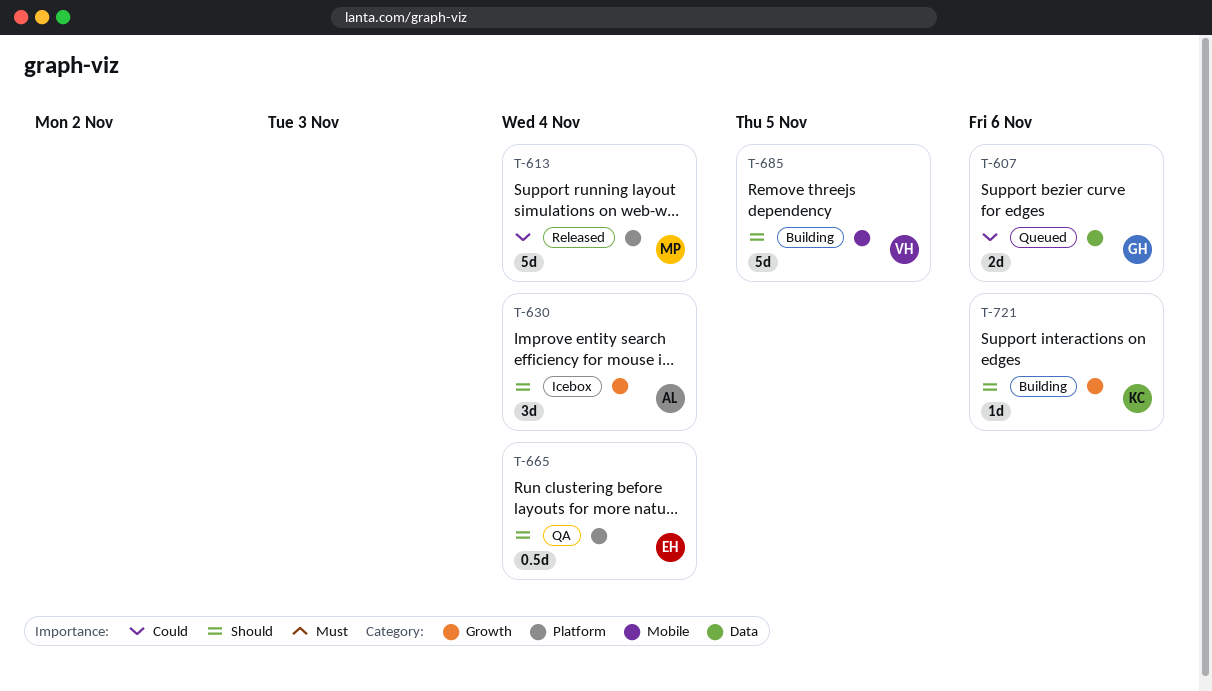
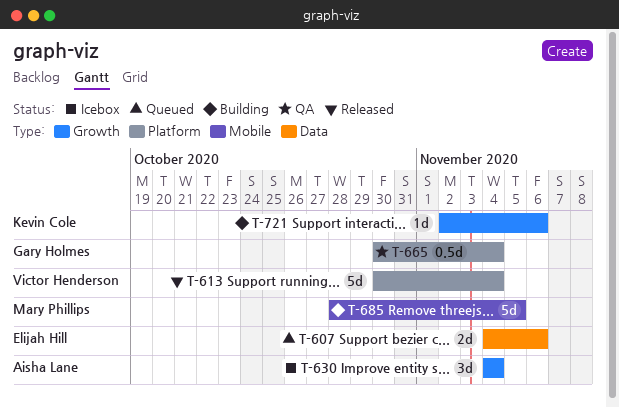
T-607, owner: Gary Holmes -> Elijah Hill
T-613, owner: Mary Phillips -> Victor Henderson
T-665, owner: Elijah Hill -> Gary Holmes
T-685, owner: Victor Henderson -> Mary Phillips

